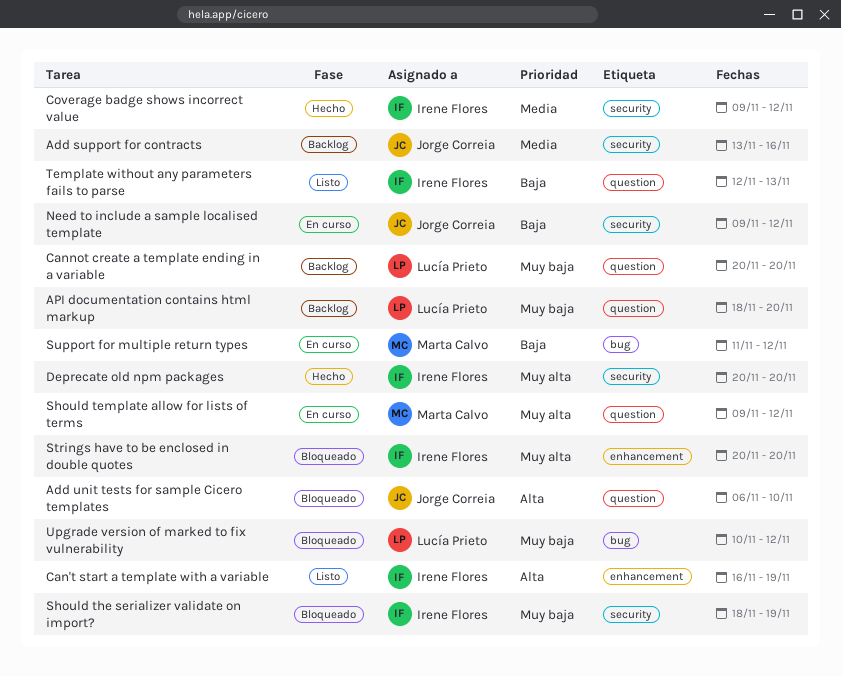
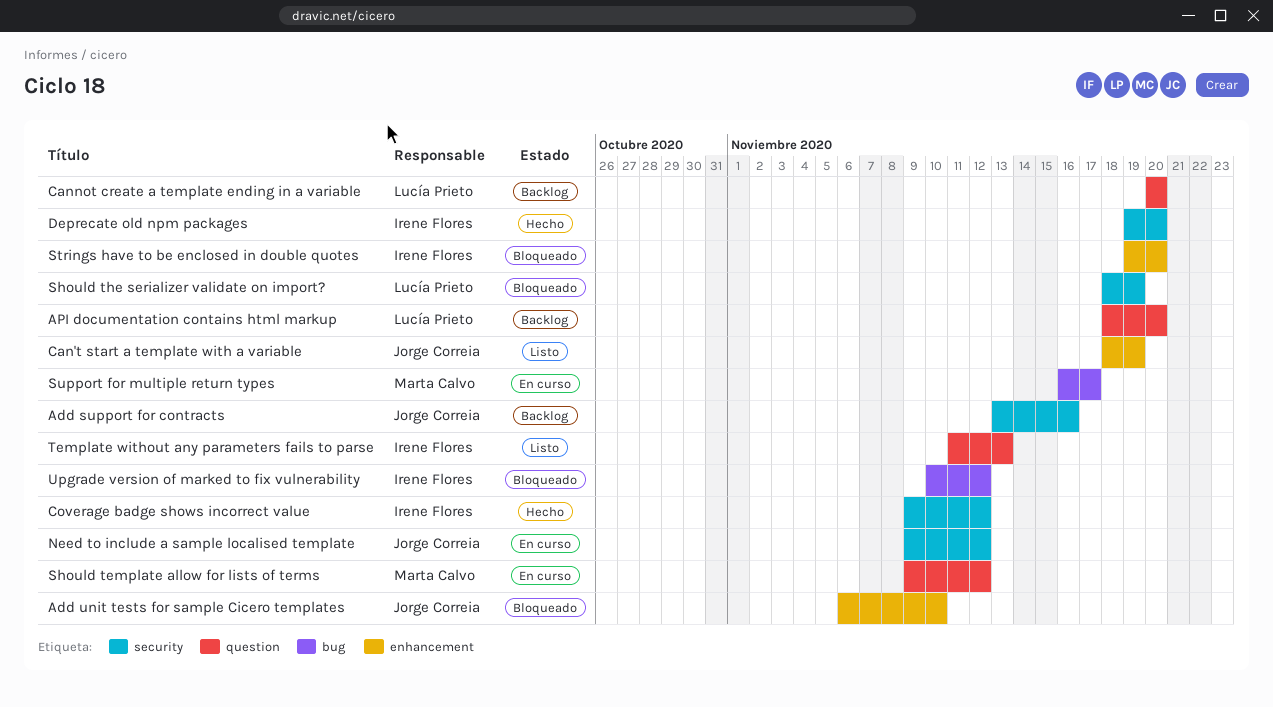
Add unit tests for sample Cicero templates, label: question -> enhancement
Can't start a template with a variable, owner: Irene Flores -> Jorge Correia
Can't start a template with a variable, start: Nov 16 -> Nov 18
Deprecate old npm packages, start: Nov 20 -> Nov 19
Should the serializer validate on import?, owner: Irene Flores -> Lucía Prieto
Strings have to be enclosed in double quotes, start: Nov 20 -> Nov 19
Support for multiple return types, start: Nov 11 -> Nov 16
Support for multiple return types, due: Nov 12 -> Nov 17
Template without any parameters fails to parse, start: Nov 12 -> Nov 11
Upgrade version of marked to fix vulnerability, owner: Lucía Prieto -> Irene Flores

